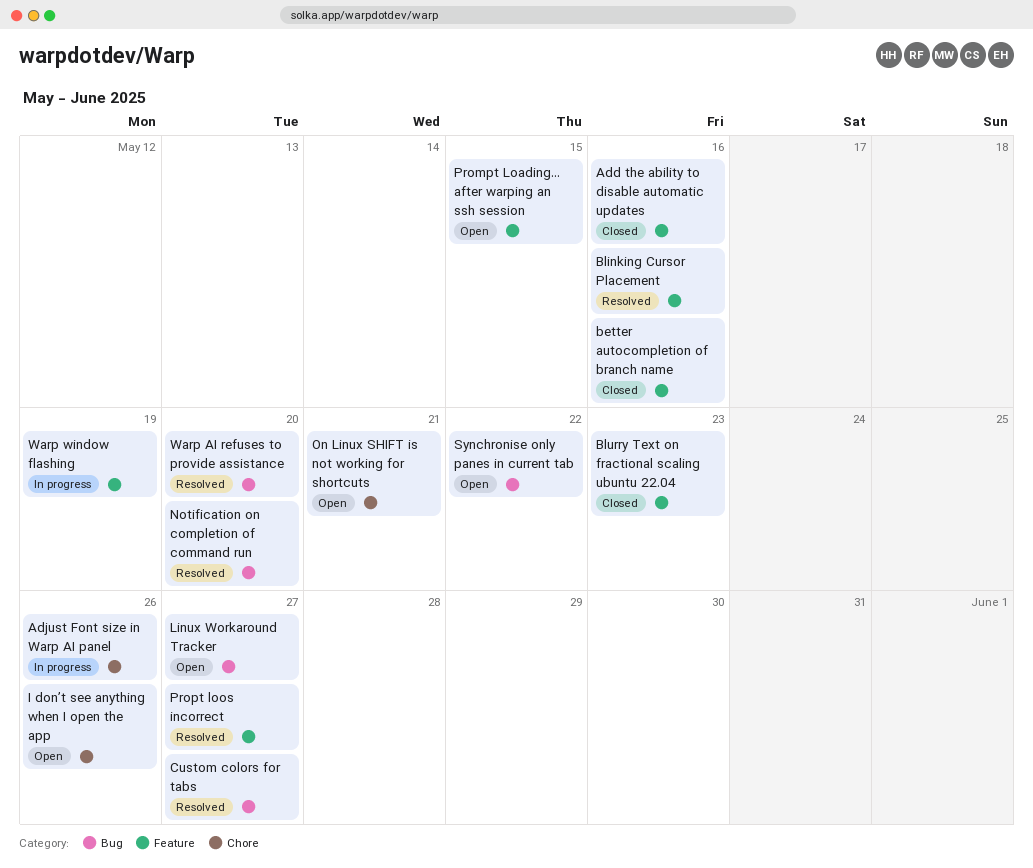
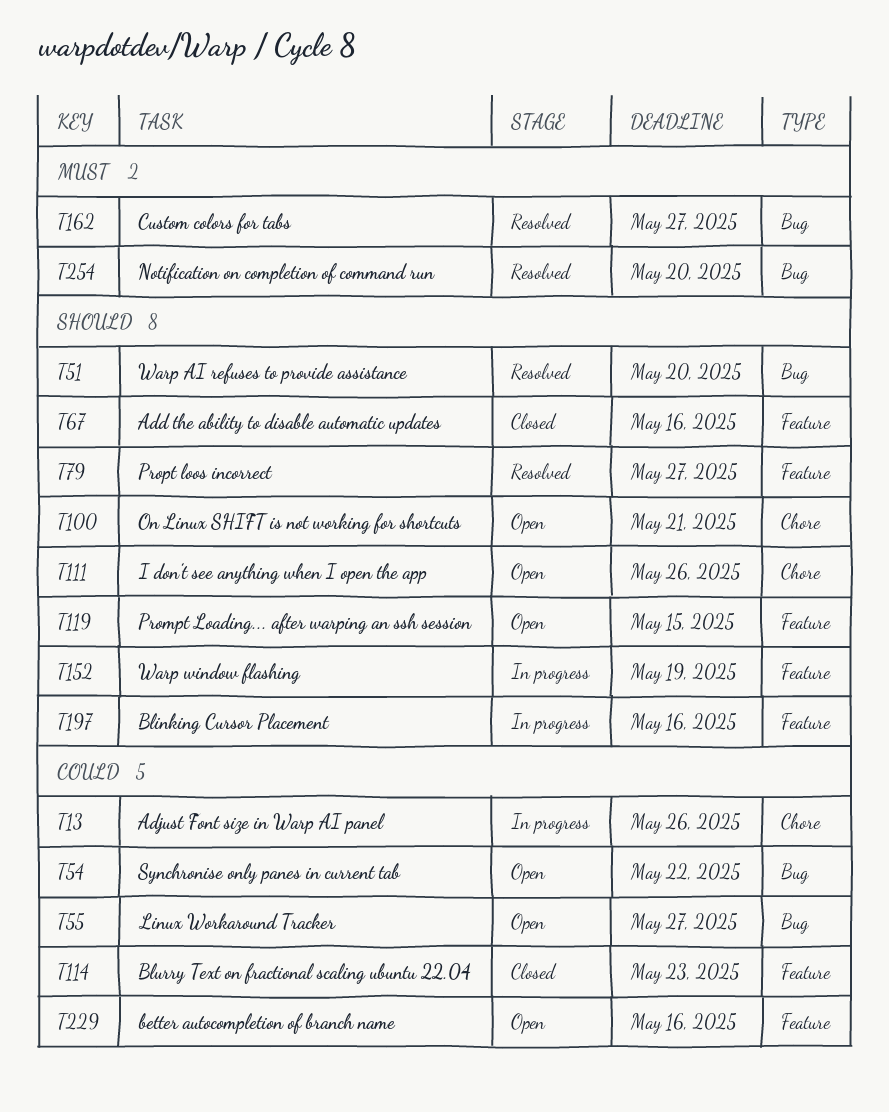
better autocompletion of branch name, status: Closed -> Open
Blinking Cursor Placement, status: Resolved -> In progress

